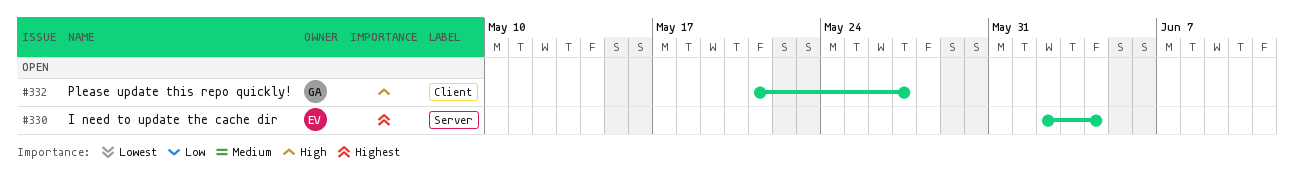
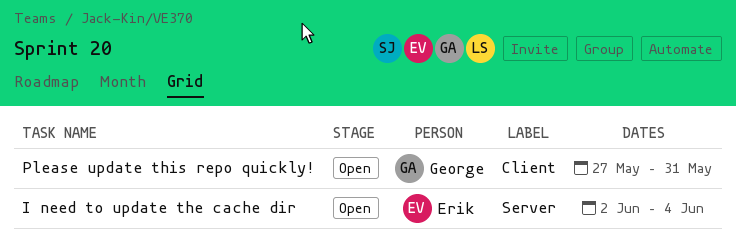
Please update this repo quickly!, start: May 21 -> May 27
Please update this repo quickly!, due: May 27 -> May 31

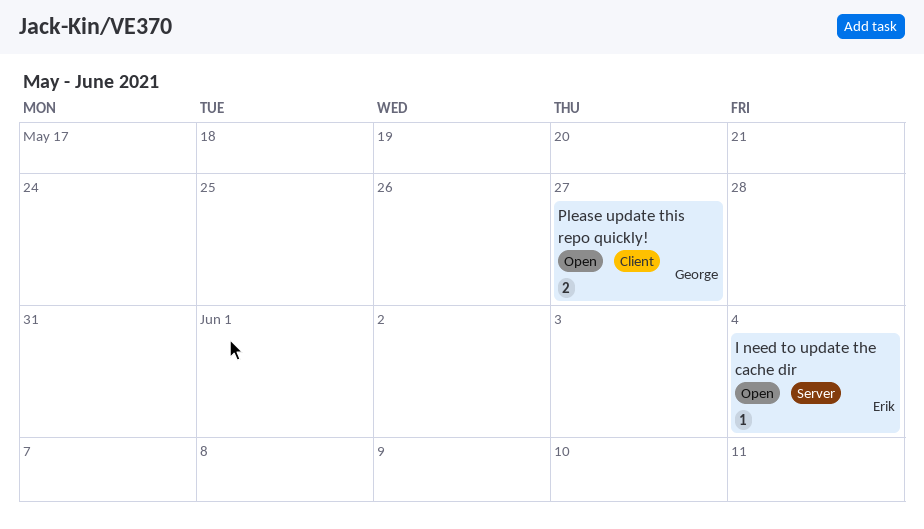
Please update this repo quickly!, due: May 31 -> May 27

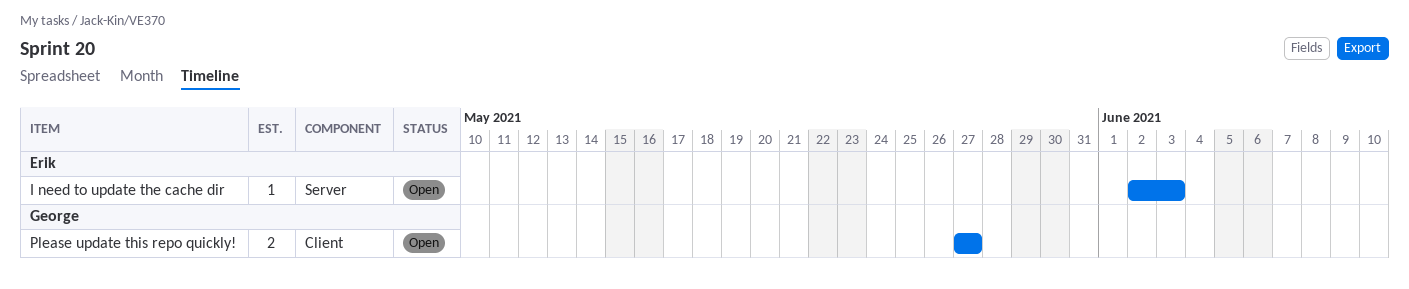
I need to update the cache dir, due: Jun 4 -> Jun 3

